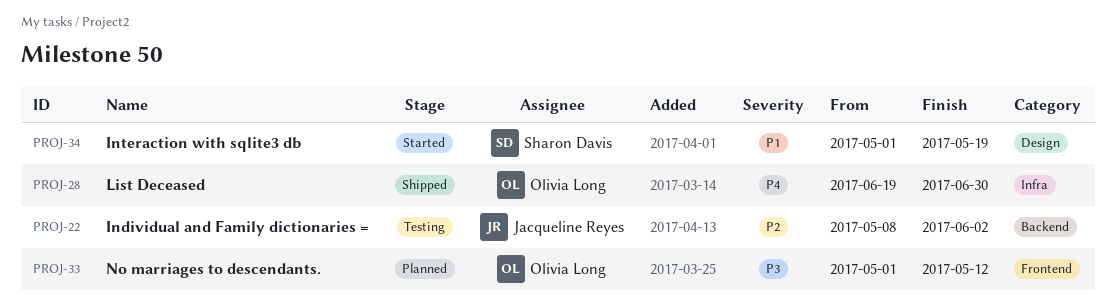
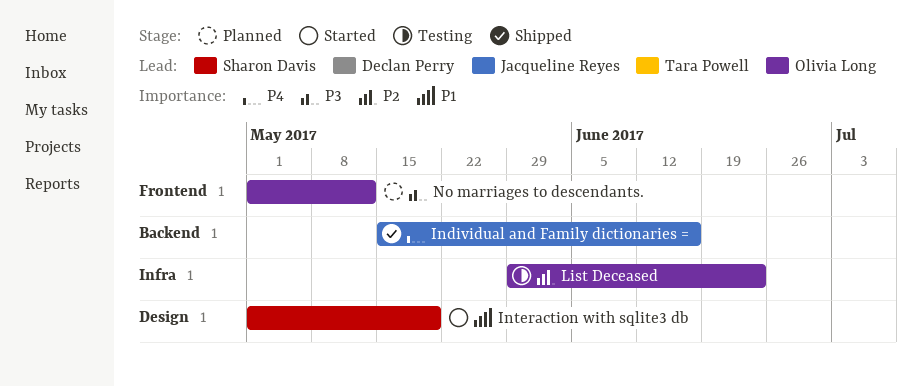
Individual and Family dictionaries =, status: Testing -> Shipped
Individual and Family dictionaries =, priority: P2 -> P4
Individual and Family dictionaries =, start: May 8 -> May 15
Individual and Family dictionaries =, due: Jun 2 -> Jun 16
List Deceased, status: Shipped -> Testing
List Deceased, priority: P4 -> P2
List Deceased, start: Jun 19 -> May 29
List Deceased, due: Jun 30 -> Jun 23

